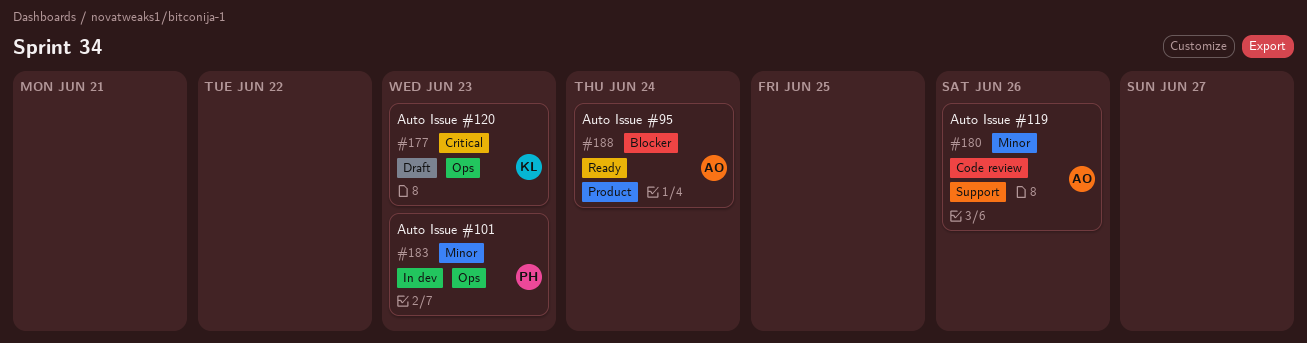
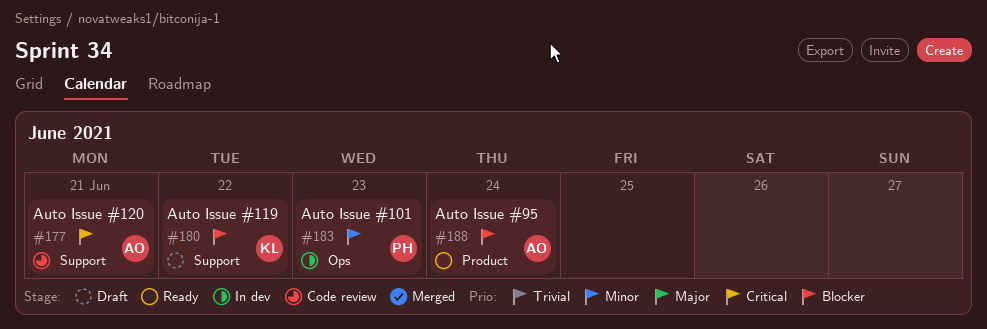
#177, status: Draft -> Code review
#177, owner: KL -> AO
#177, label: Ops -> Support
#177, due: Jun 23 -> Jun 21
#180, status: Code review -> Draft
#180, owner: AO -> KL
#180, priority: Minor -> Blocker
#180, due: Jun 26 -> Jun 22

